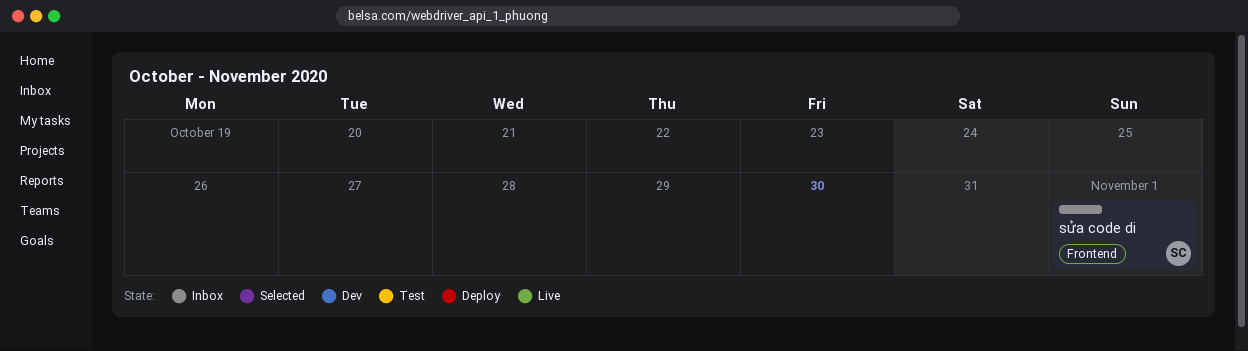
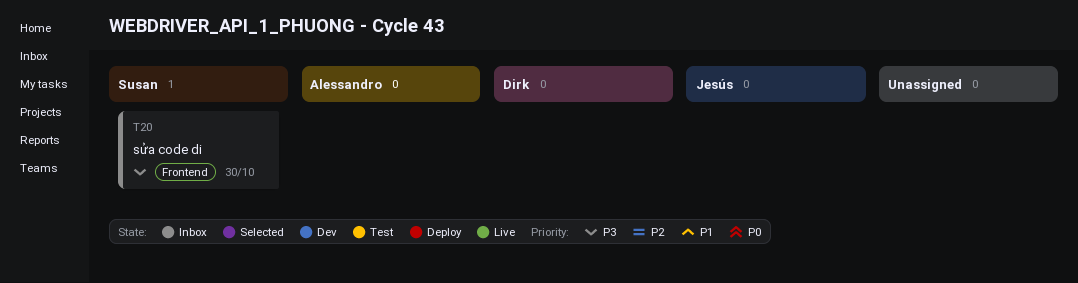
sửa code di, due: Nov 1 -> Oct 30

